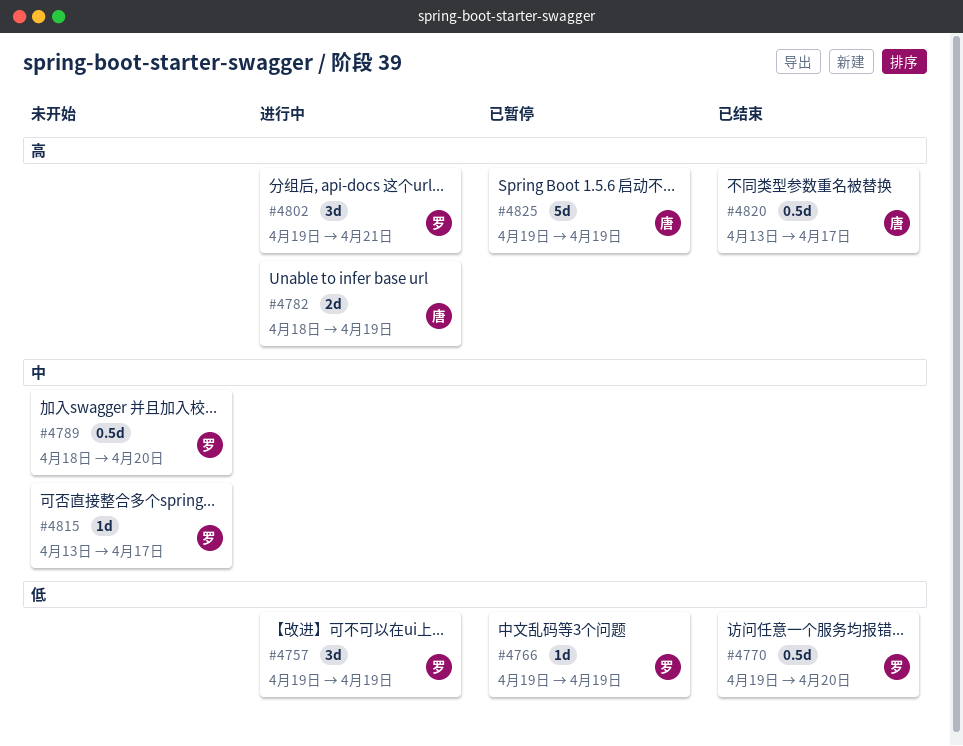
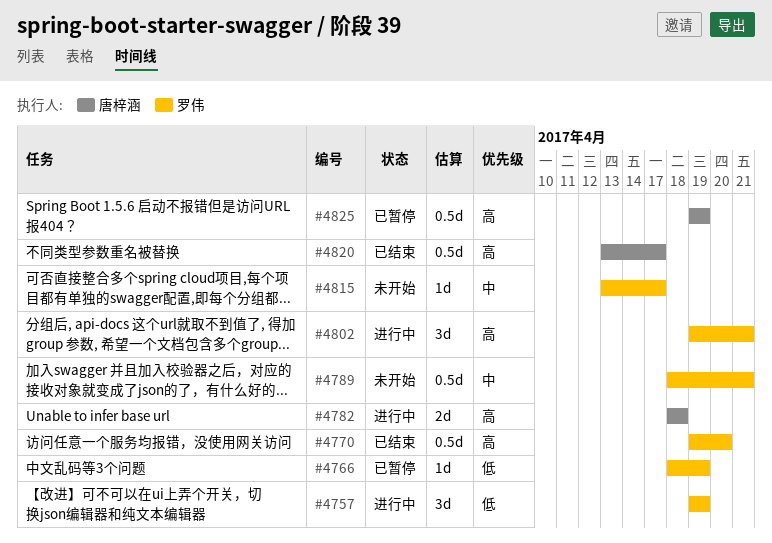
#4766, start: Apr 19 -> Apr 18
#4770, priority: 低 -> 高
#4782, due: Apr 19 -> Apr 18
#4789, due: Apr 20 -> Apr 21
#4825, estimate: 5d -> 0.5d

